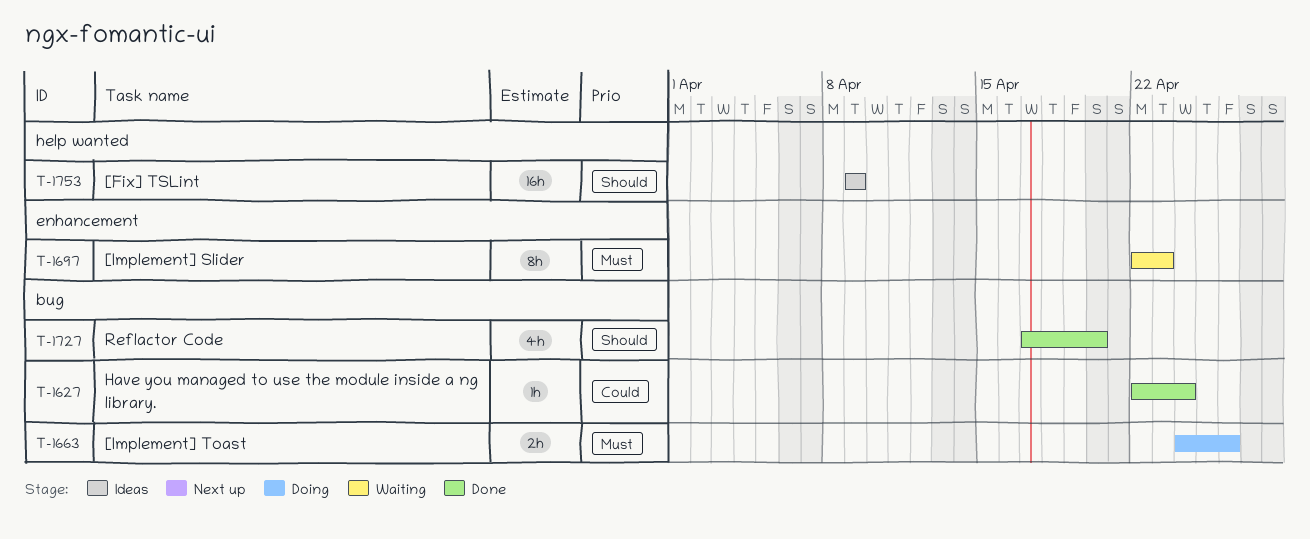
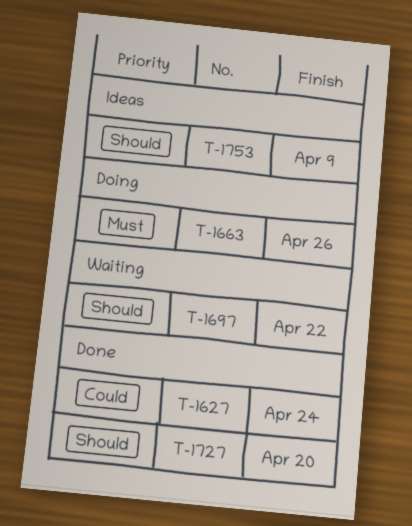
T-1697, priority: Must -> Should
T-1697, due: Apr 23 -> Apr 22

